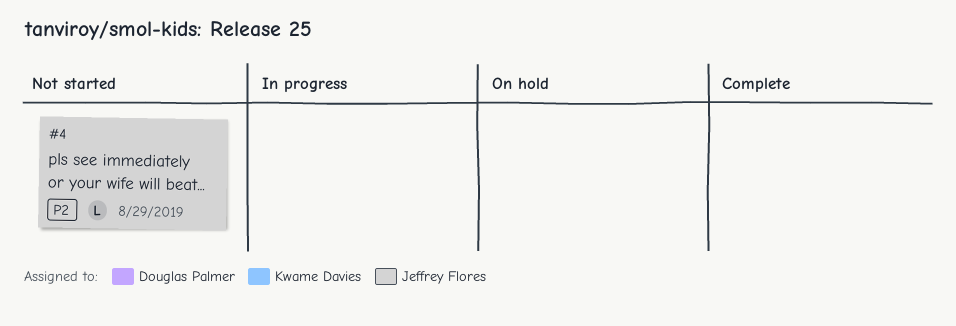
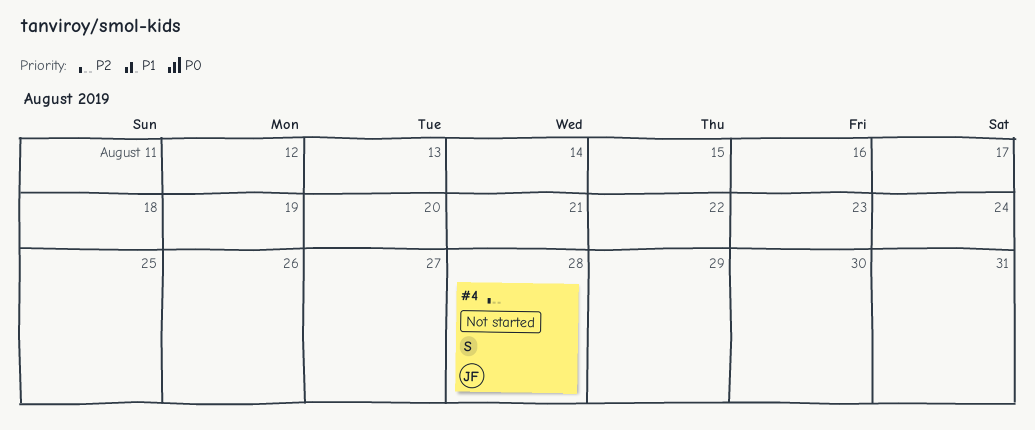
#4, estimate: L -> S
#4, due: Aug 29 -> Aug 28

